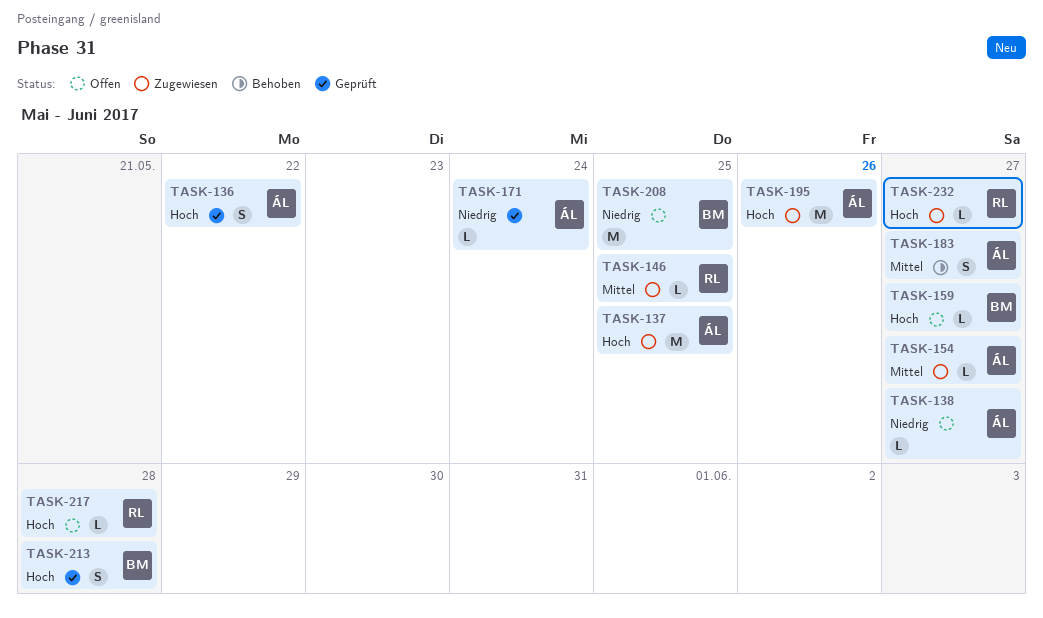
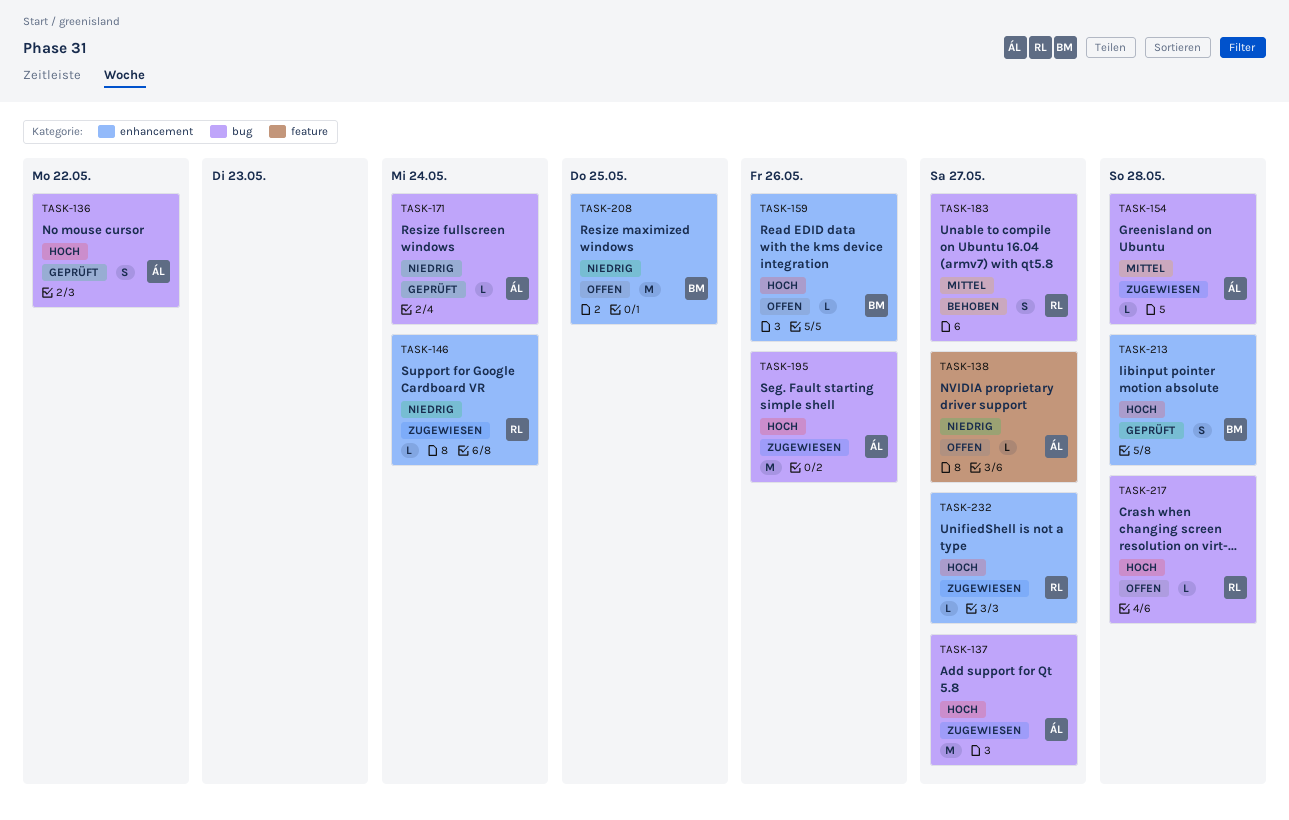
TASK-137, due: May 25 -> May 27
TASK-146, priority: Mittel -> Niedrig
TASK-146, due: May 25 -> May 24
TASK-154, due: May 27 -> May 28
TASK-159, due: May 27 -> May 26
TASK-183, owner: ÁL -> RL

